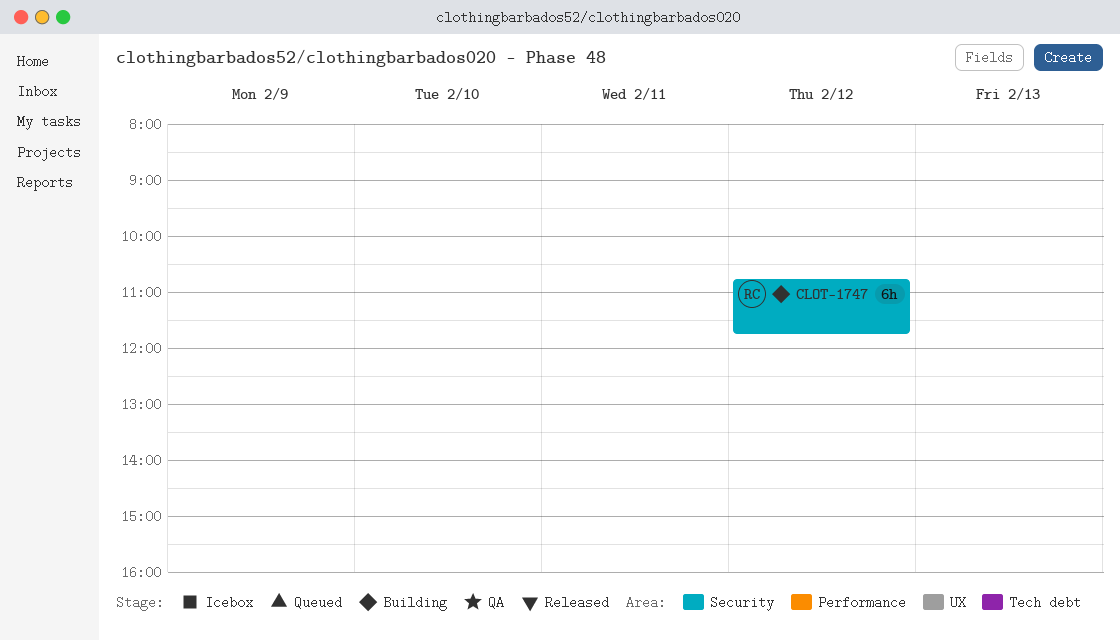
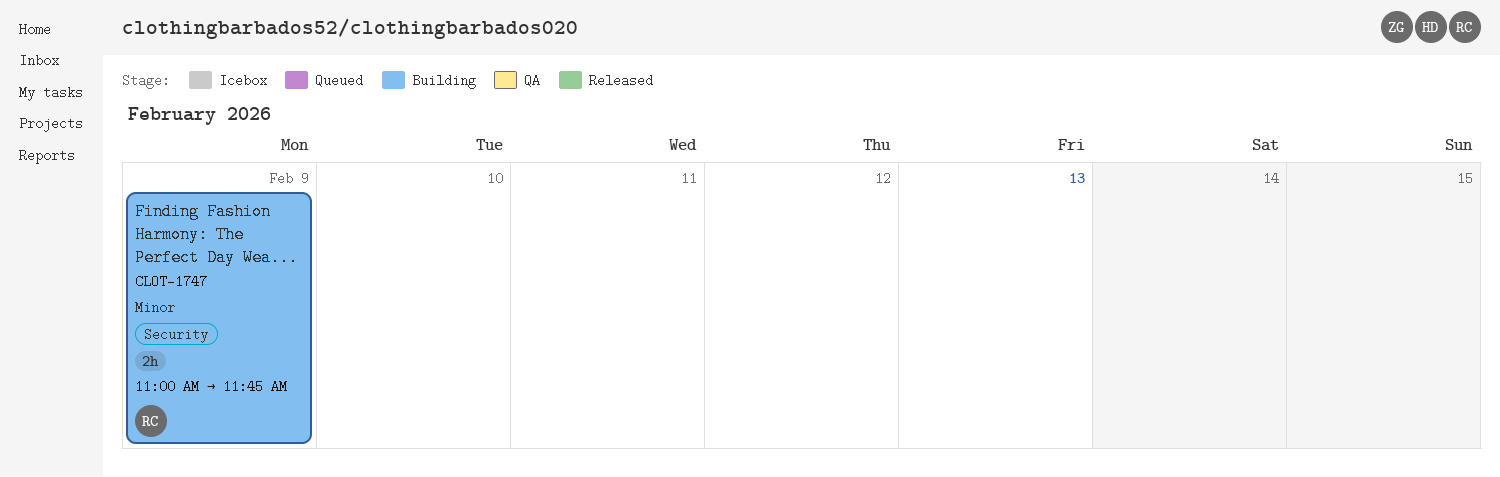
CLOT-1747, estimate: 6h -> 2h
CLOT-1747, day: Feb 12 -> Feb 9
CLOT-1747, begins: 10:45 -> 11:00

